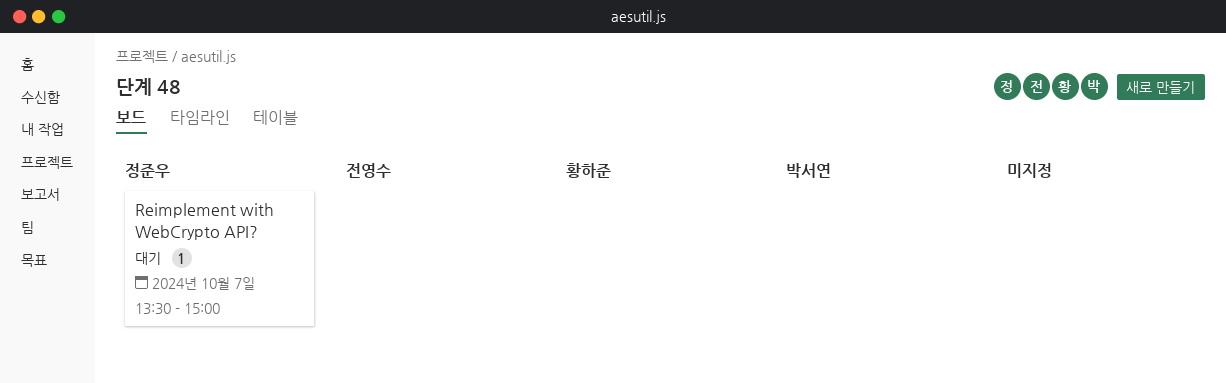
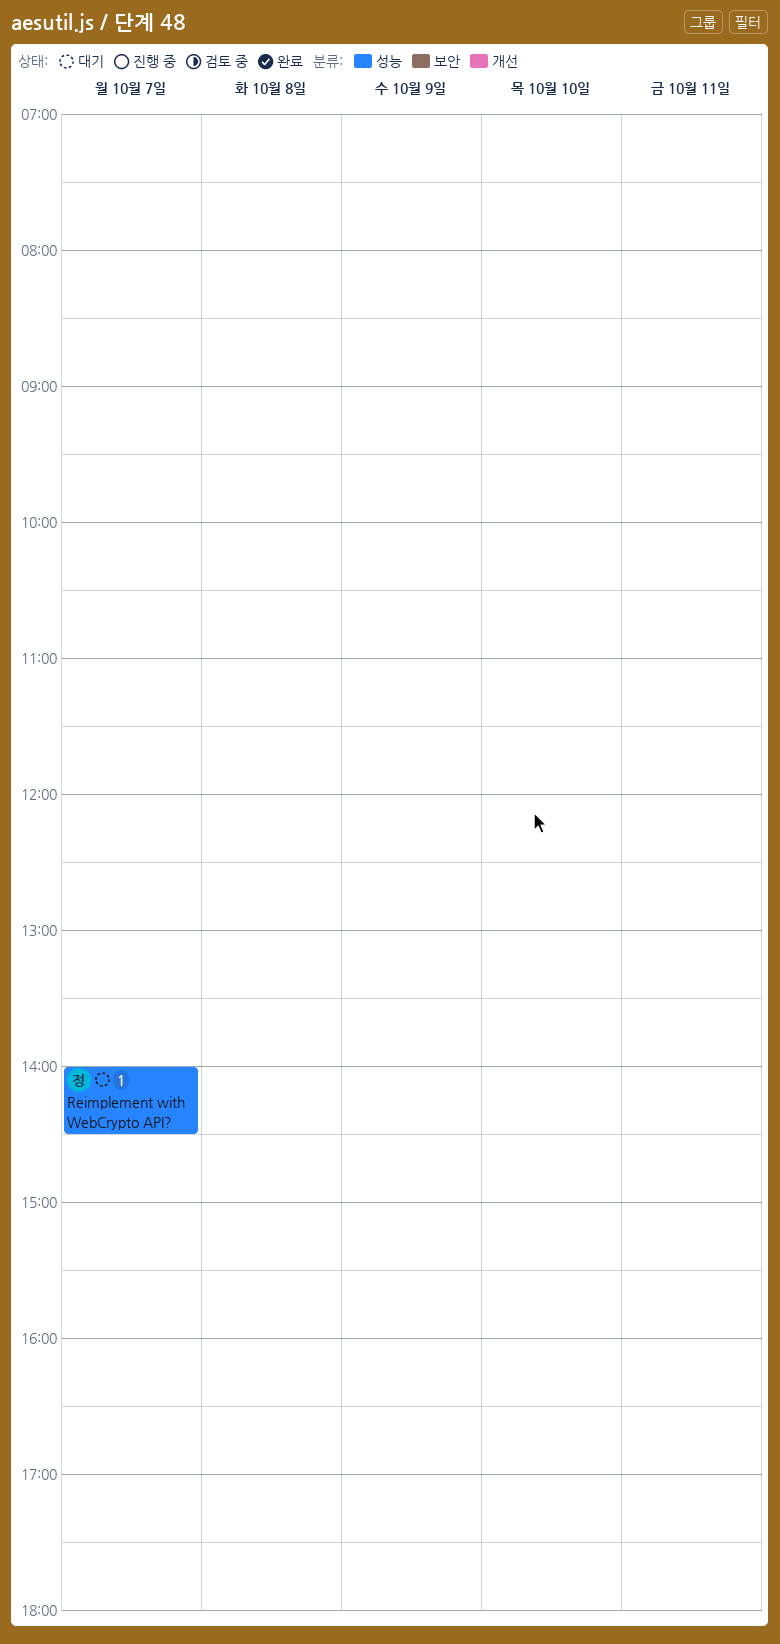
Reimplement with WebCrypto API?, begins: 13:30 -> 14:00
Reimplement with WebCrypto API?, ends: 15:00 -> 14:30

